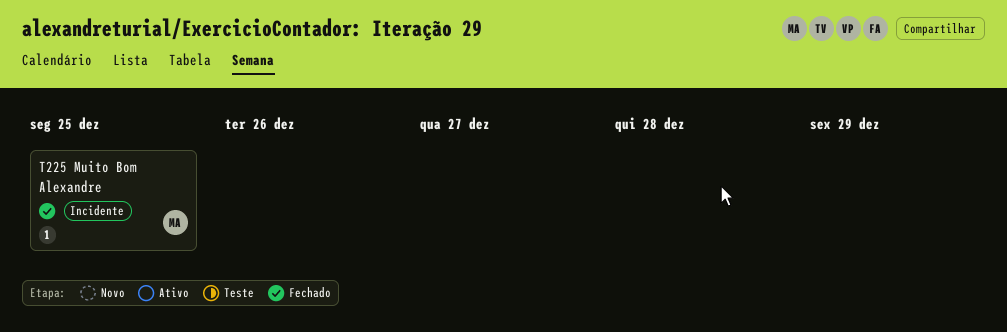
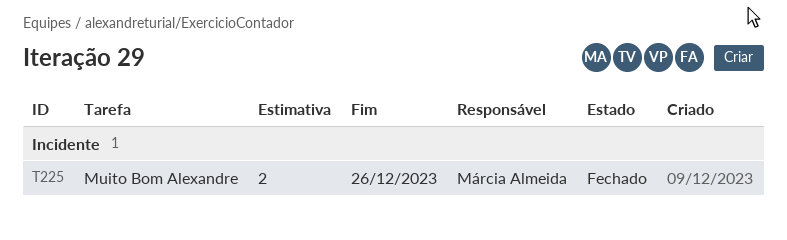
T225, estimate: 1 -> 2
T225, due: Dec 25 -> Dec 26

